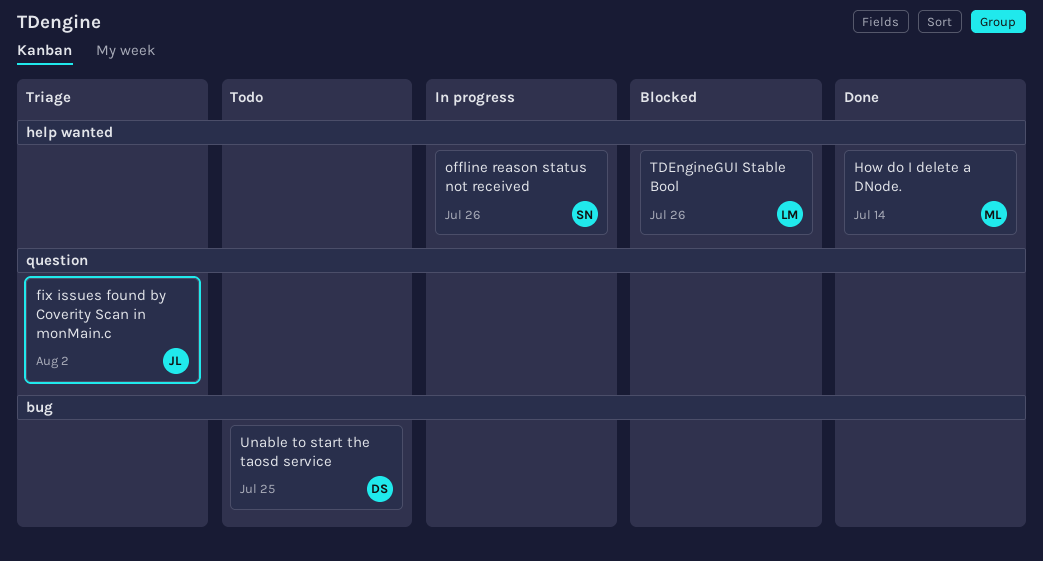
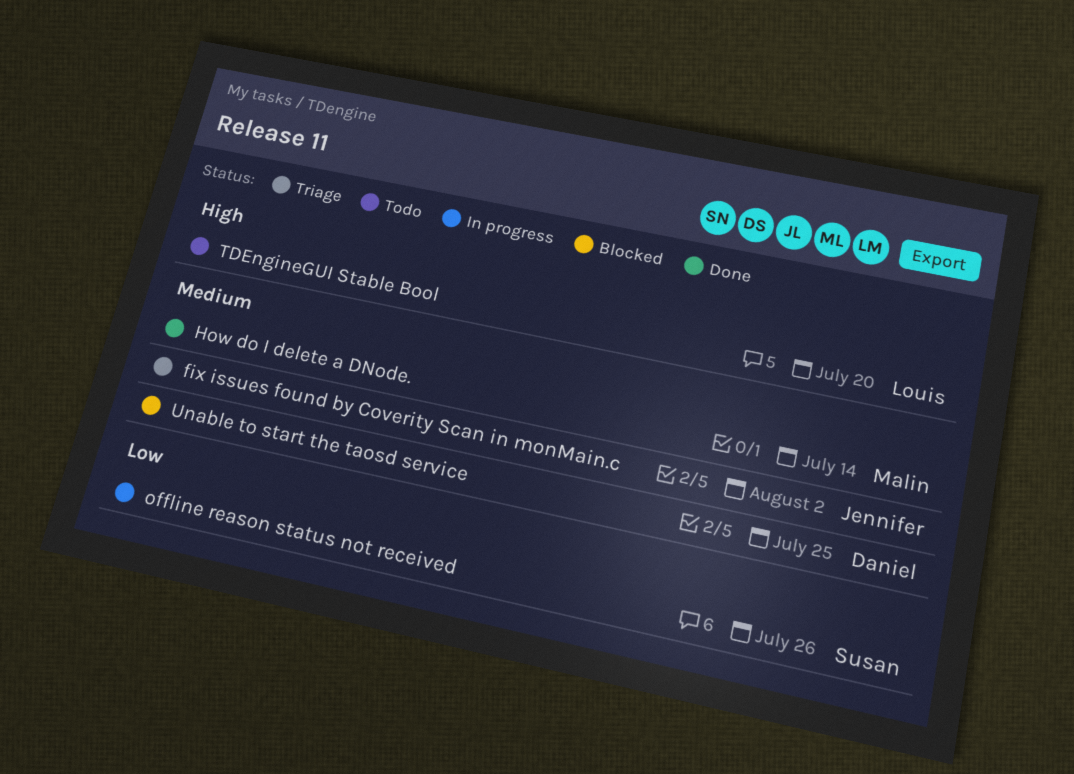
TDEngineGUI Stable Bool, status: Blocked -> Todo
TDEngineGUI Stable Bool, due: Jul 26 -> Jul 20
Unable to start the taosd service, status: Todo -> Blocked

